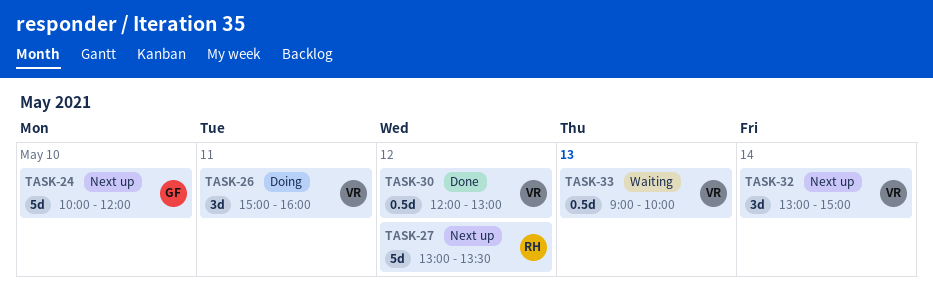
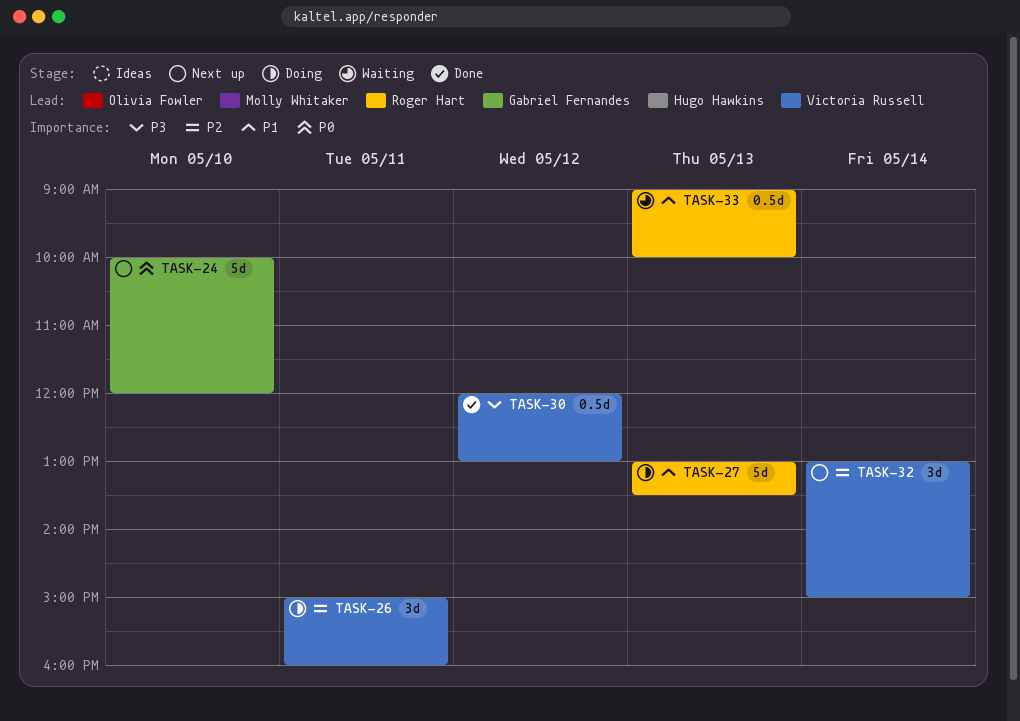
TASK-27, status: Next up -> Doing
TASK-27, day: May 12 -> May 13
TASK-33, owner: Victoria Russell -> Roger Hart

